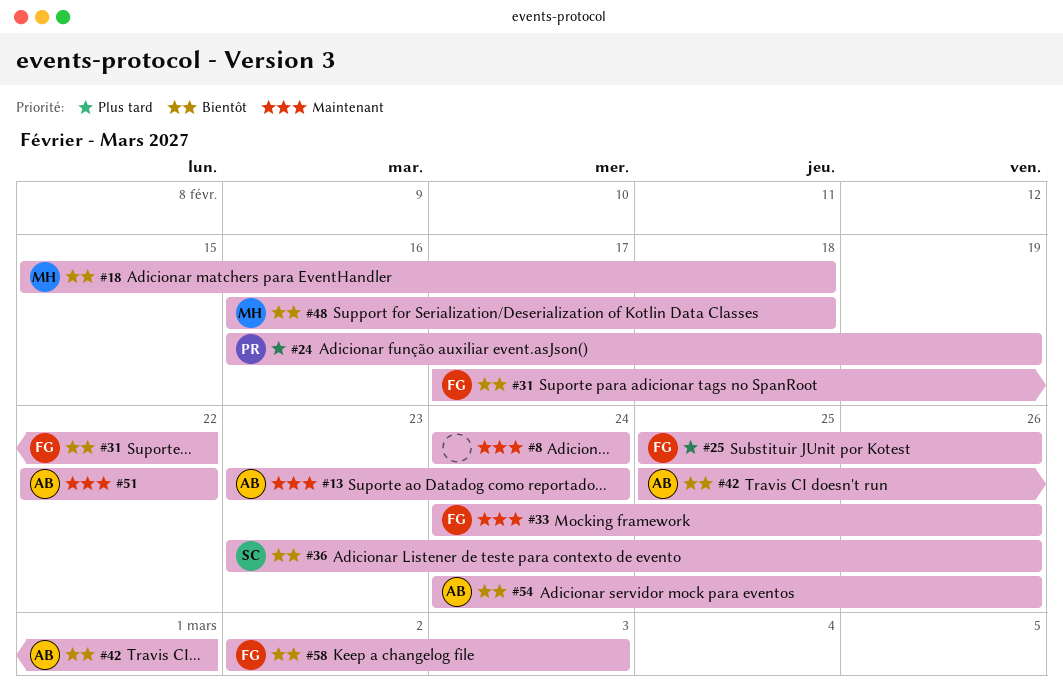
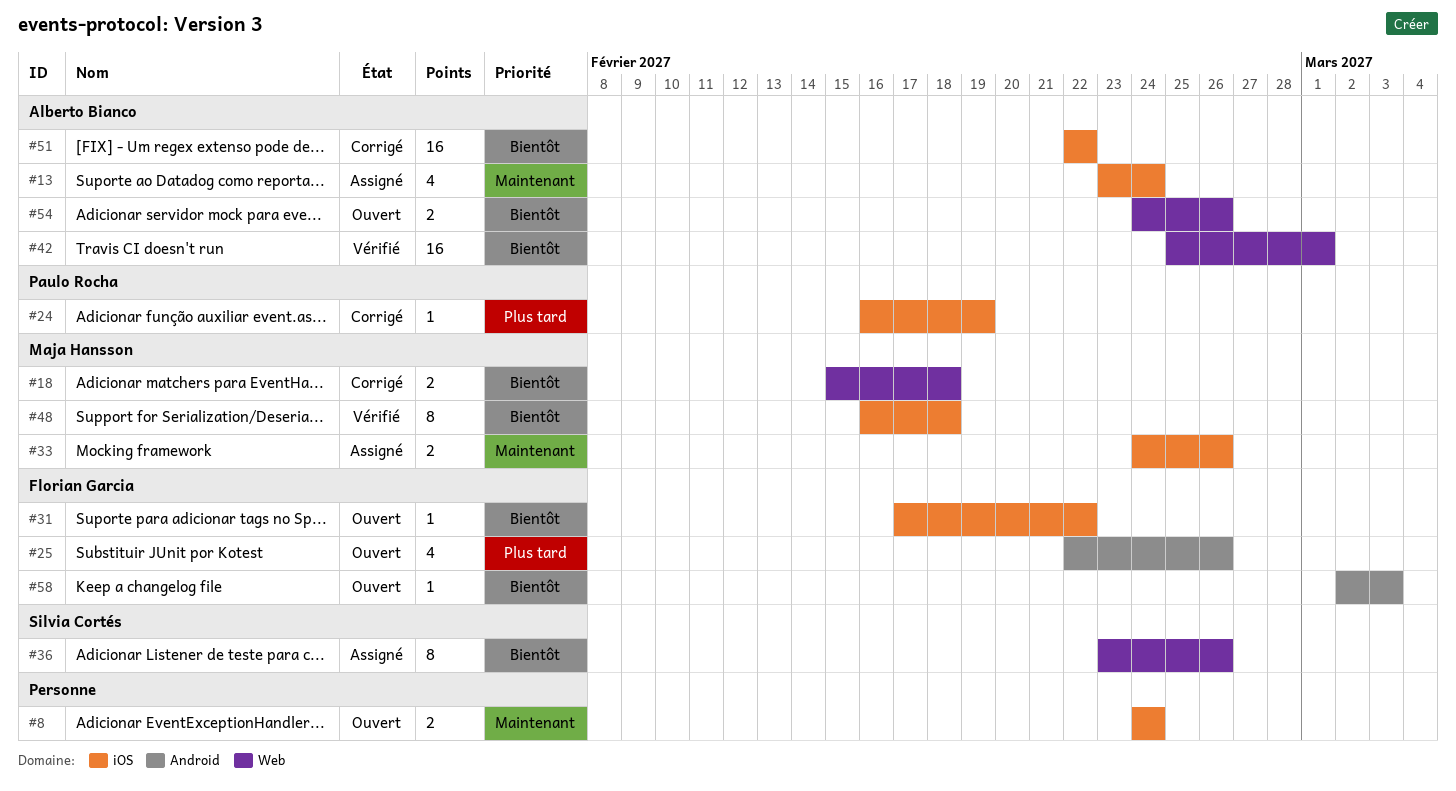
#25, start: Feb 25 -> Feb 22
#33, owner: Florian Garcia -> Maja Hansson
#51, priority: Maintenant -> Bientôt

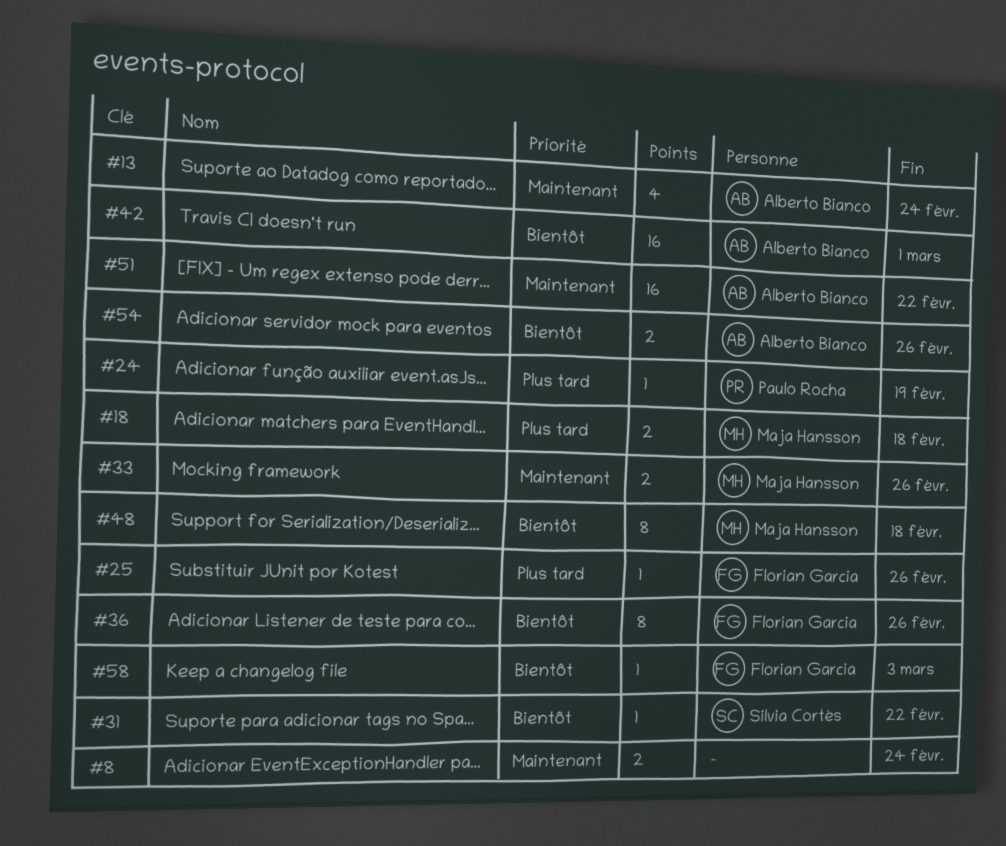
#18, priority: Bientôt -> Plus tard
#25, estimate: 4 -> 1
#31, owner: Florian Garcia -> Silvia Cortés
#36, owner: Silvia Cortés -> Florian Garcia
#51, priority: Bientôt -> Maintenant

